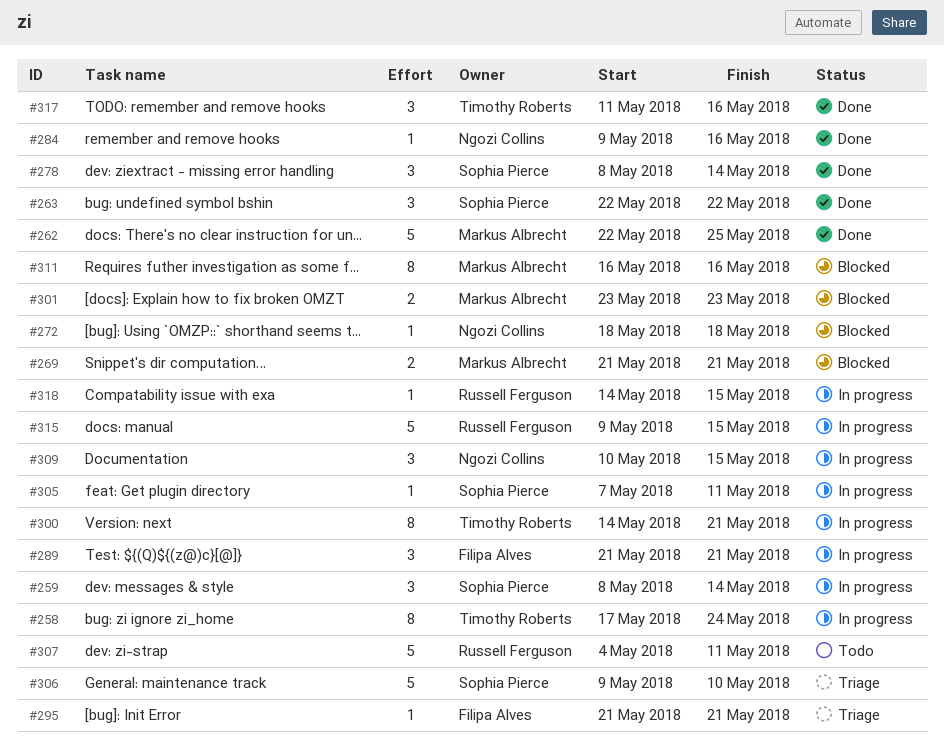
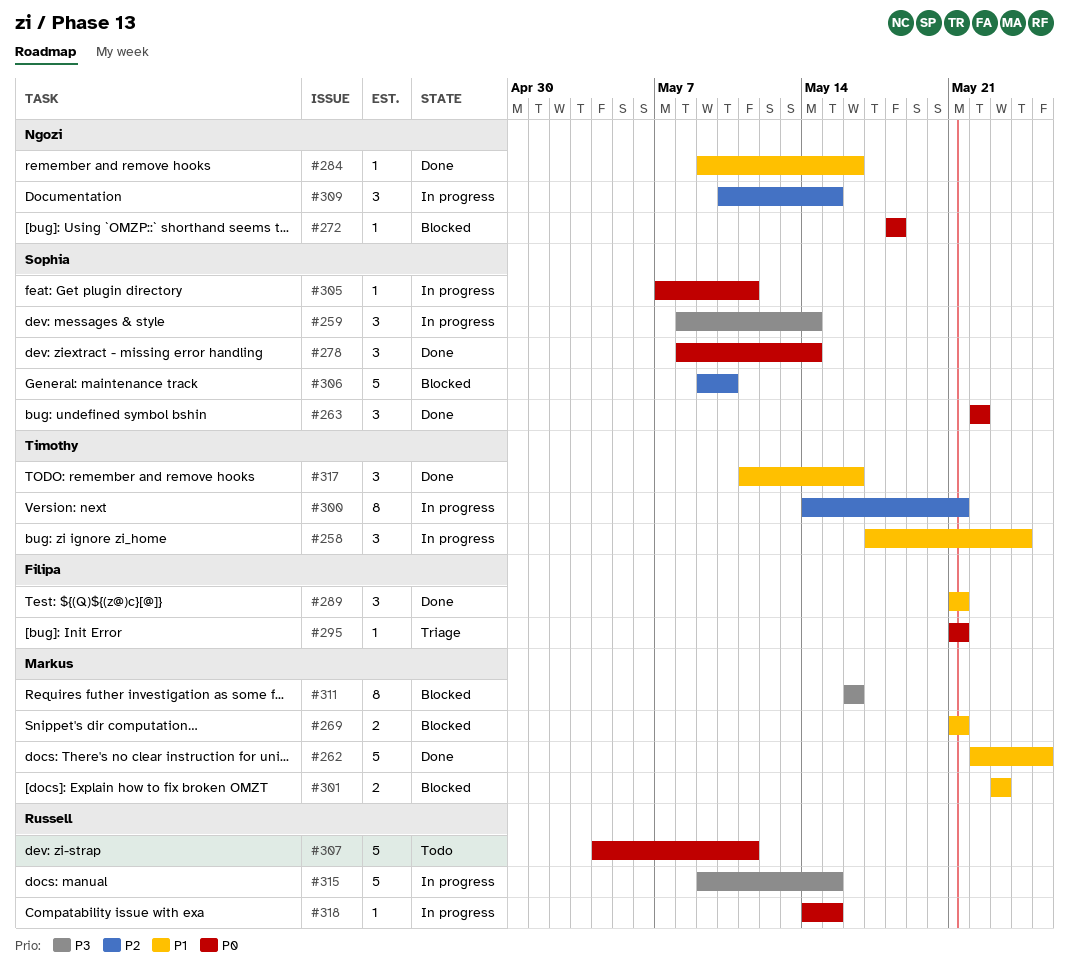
#258, estimate: 8 -> 3
#289, status: In progress -> Done
#306, status: Triage -> Blocked

